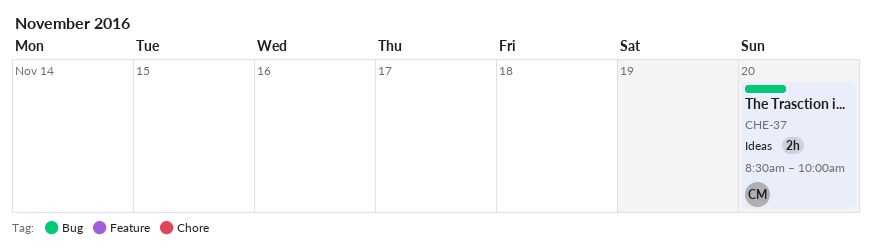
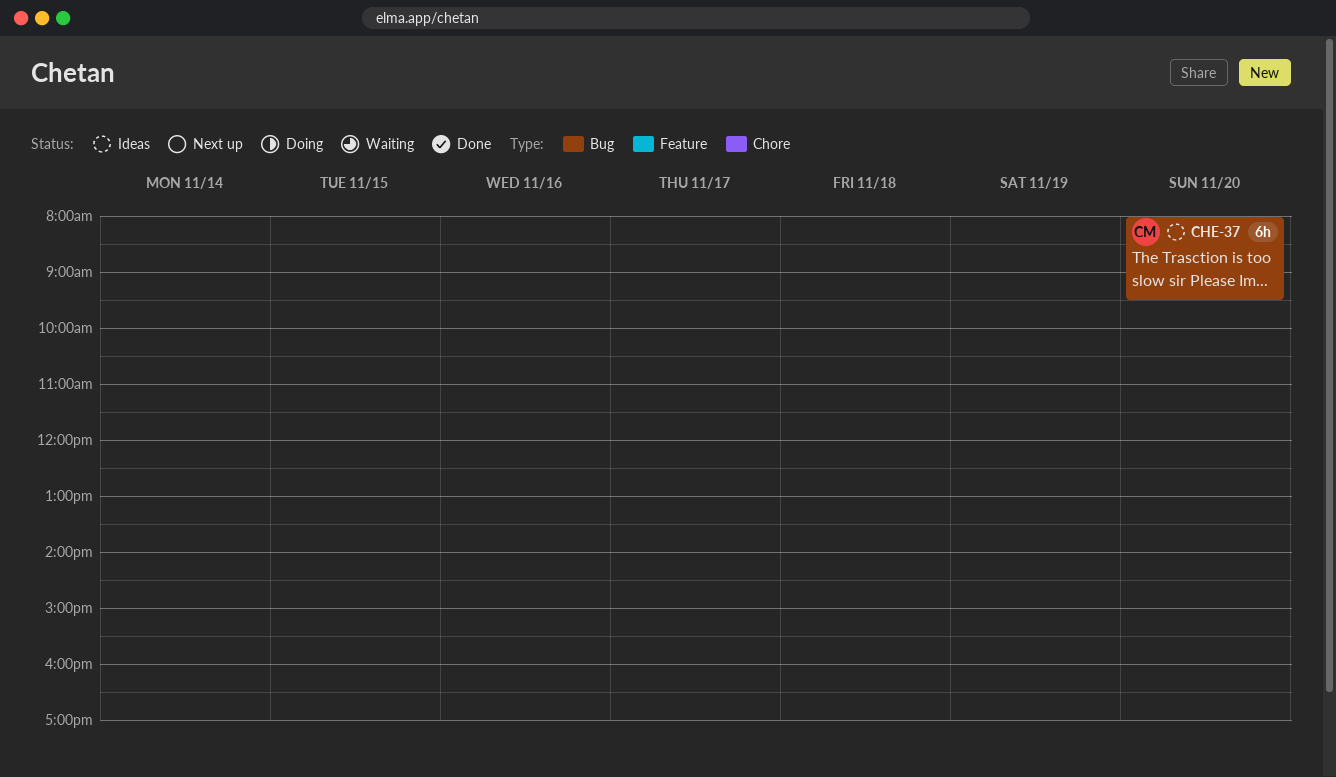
CHE-37, estimate: 2h -> 6h
CHE-37, begins: 08:30 -> 08:00
CHE-37, ends: 10:00 -> 09:30

